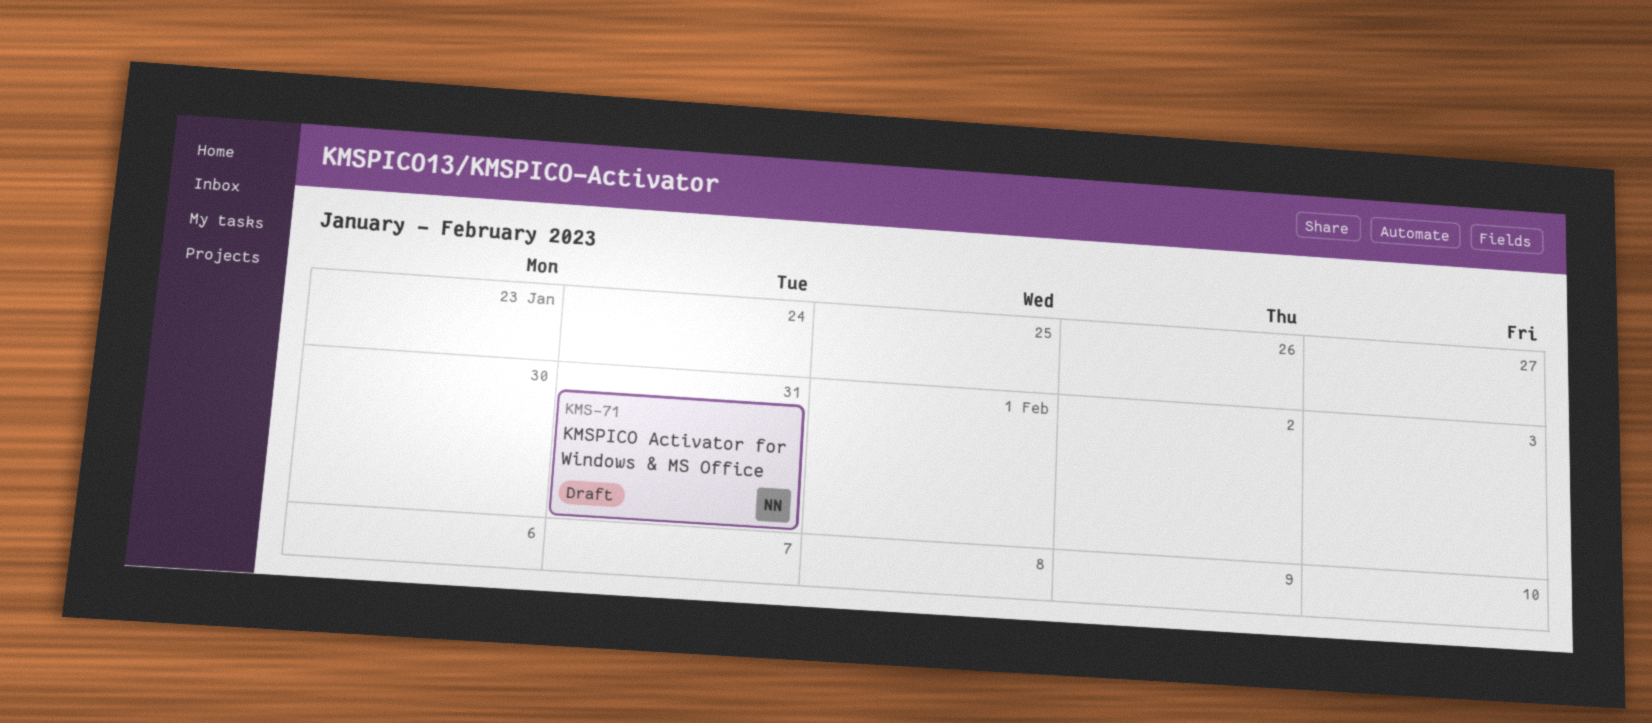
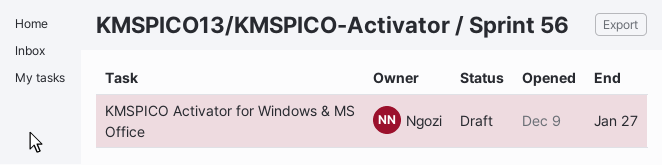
KMSPICO Activator for Windows & MS Office, due: Jan 31 -> Jan 27

